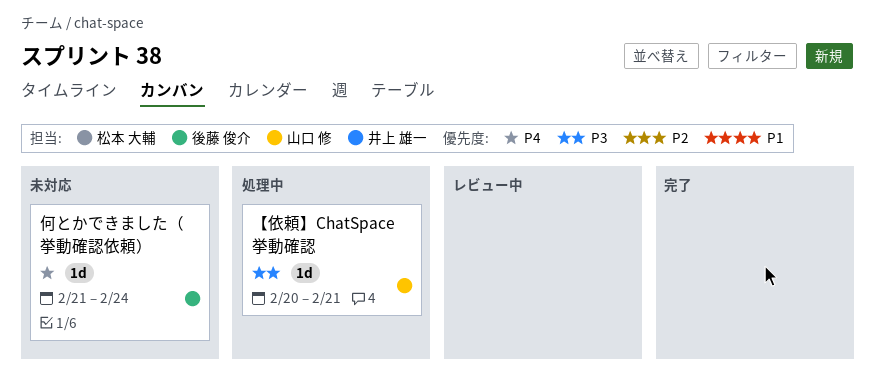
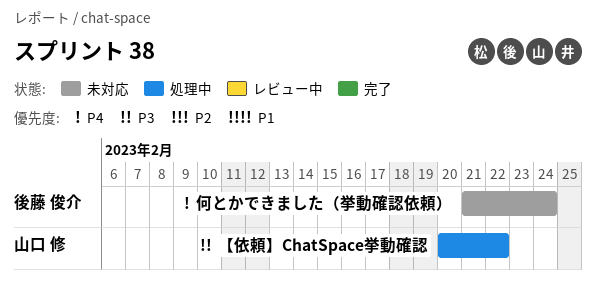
【依頼】ChatSpace挙動確認, due: Feb 21 -> Feb 22

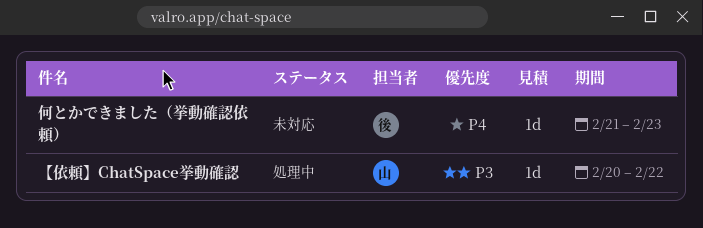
何とかできました（挙動確認依頼）, due: Feb 24 -> Feb 23

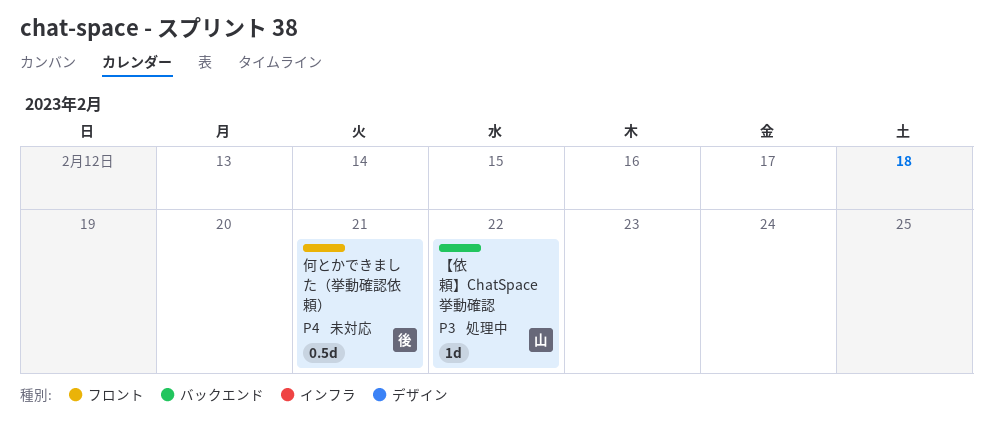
何とかできました（挙動確認依頼）, estimate: 1d -> 0.5d
何とかできました（挙動確認依頼）, due: Feb 23 -> Feb 21

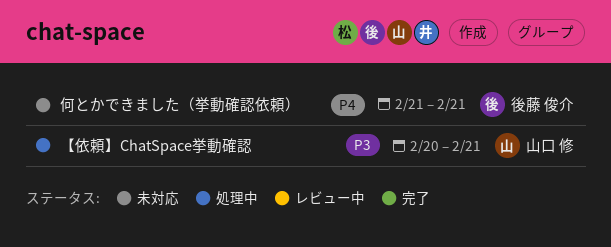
【依頼】ChatSpace挙動確認, due: Feb 22 -> Feb 21

